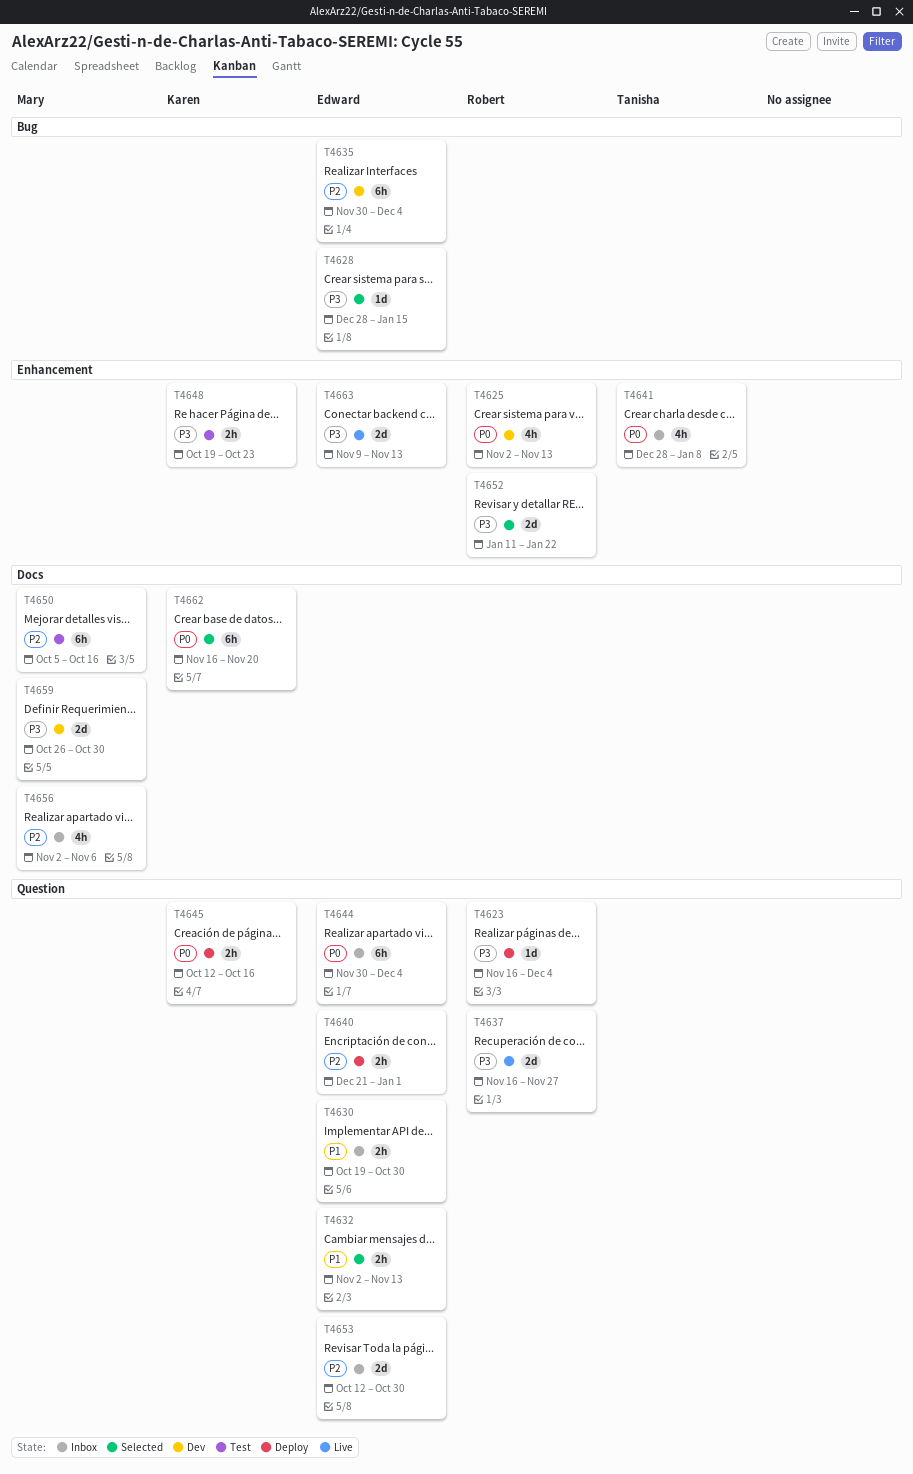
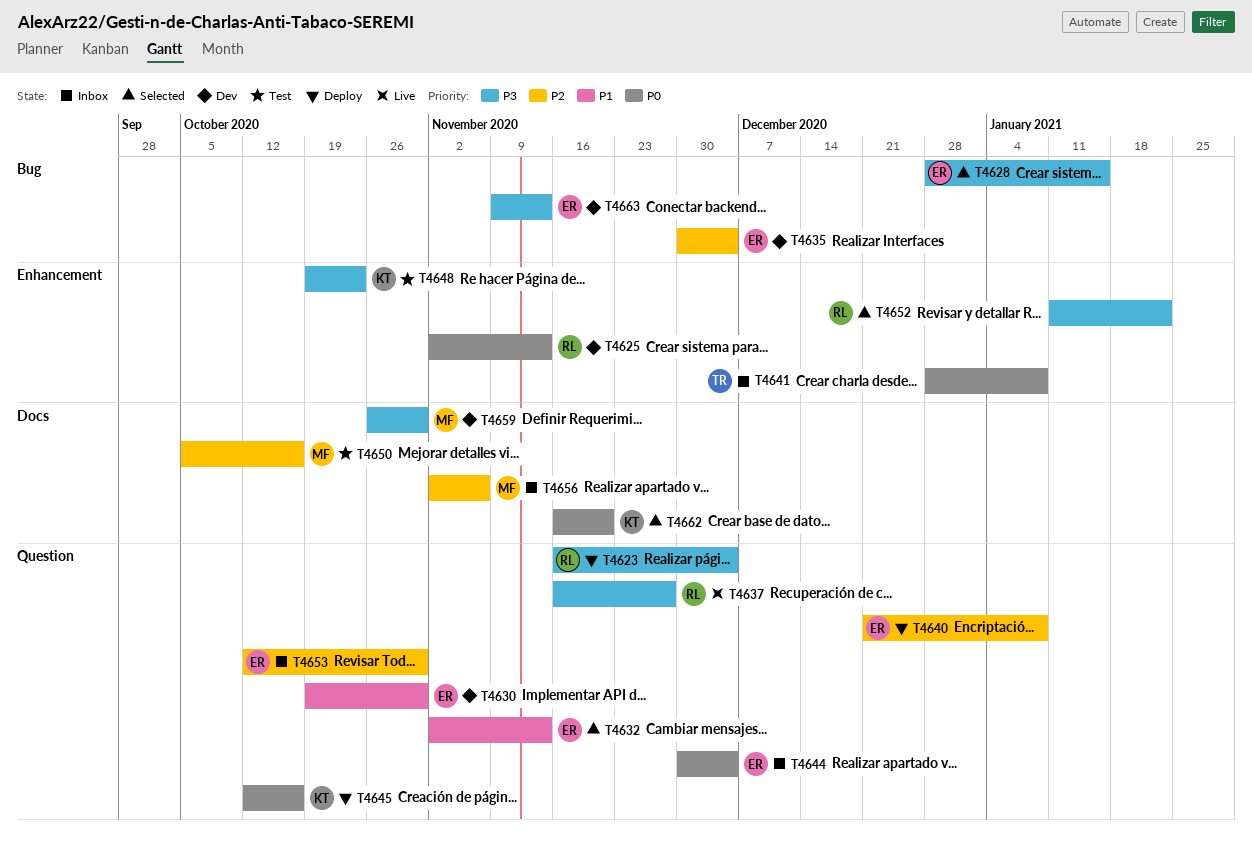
T4630, status: Inbox -> Dev
T4640, due: Jan 1 -> Jan 8
T4663, status: Live -> Dev
T4663, label: Enhancement -> Bug

